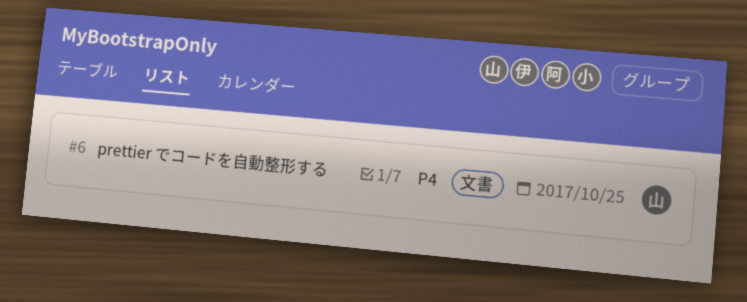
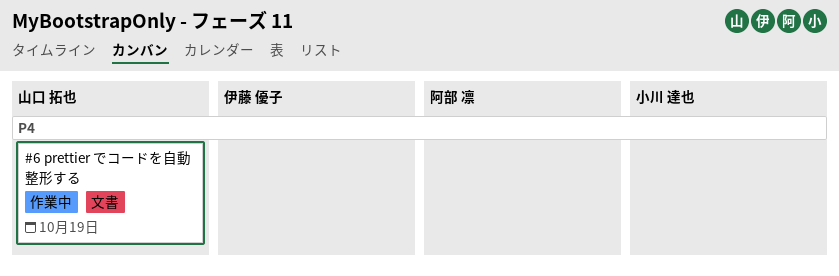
#6, due: Oct 25 -> Oct 19

